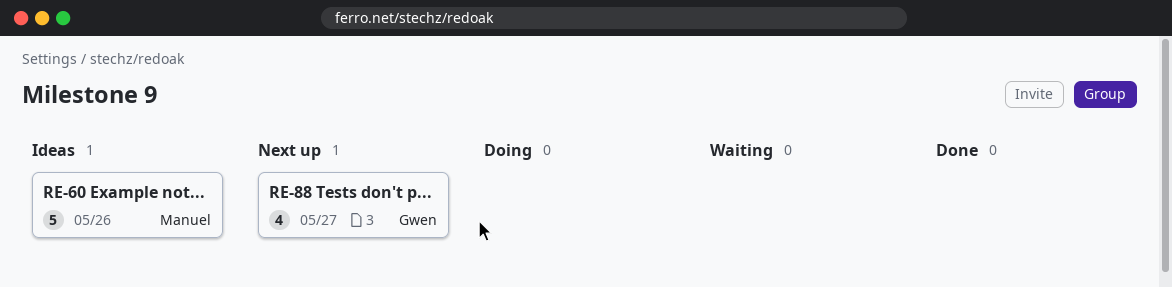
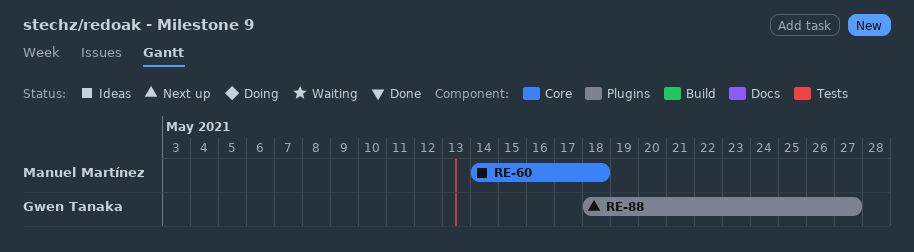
RE-60, due: May 26 -> May 18

